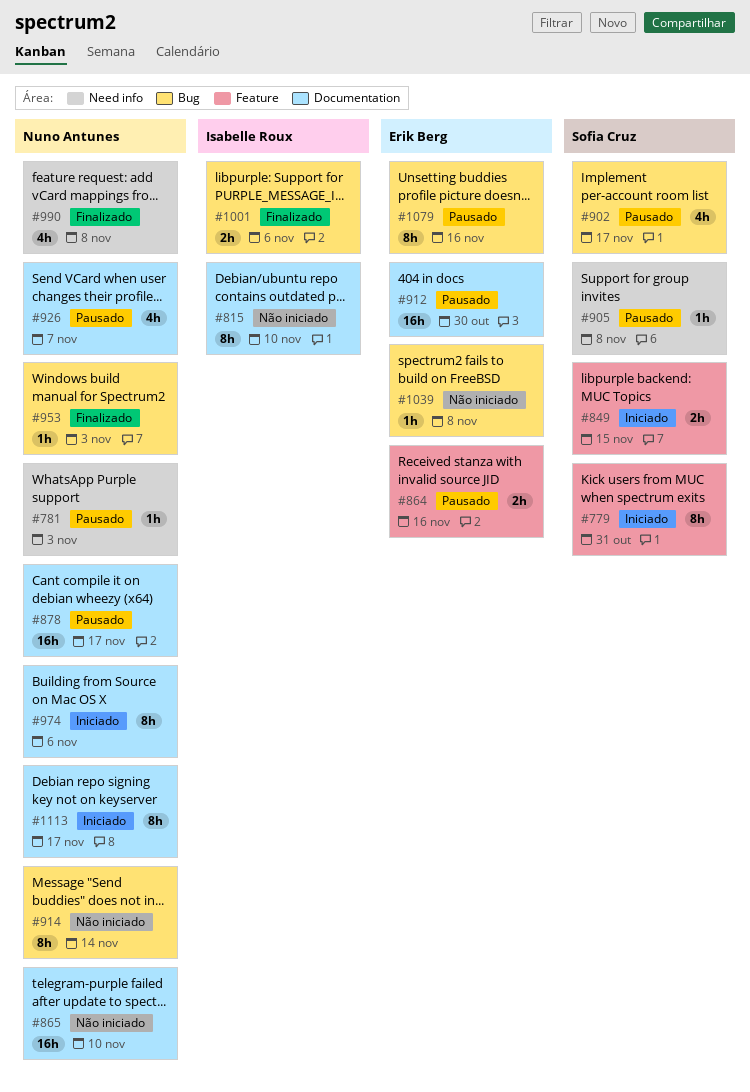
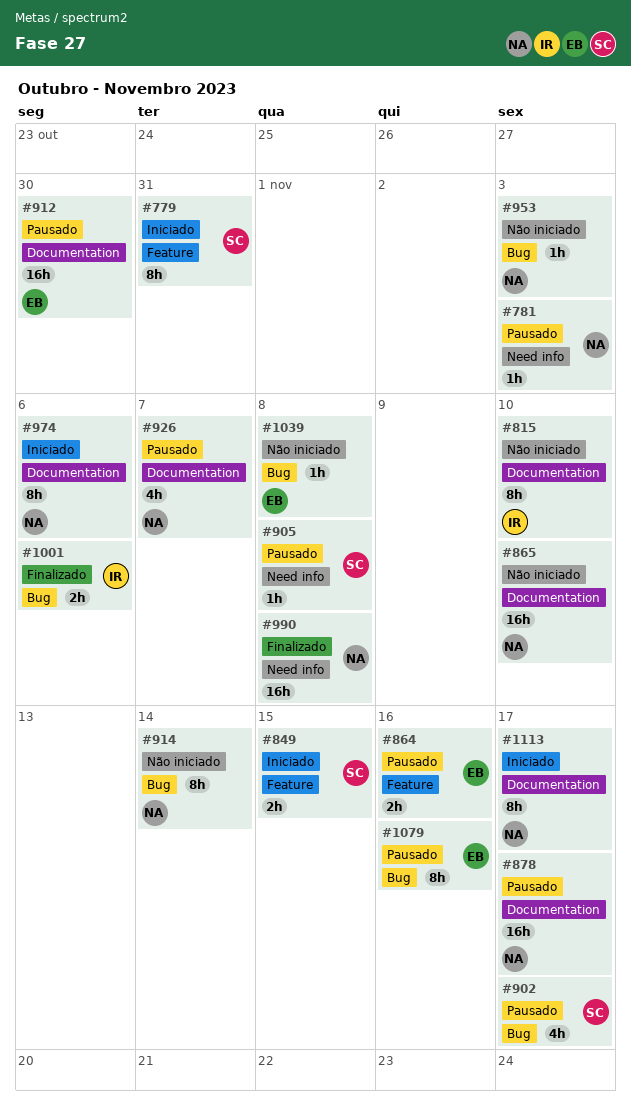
#953, status: Finalizado -> Não iniciado
#990, estimate: 4h -> 16h

